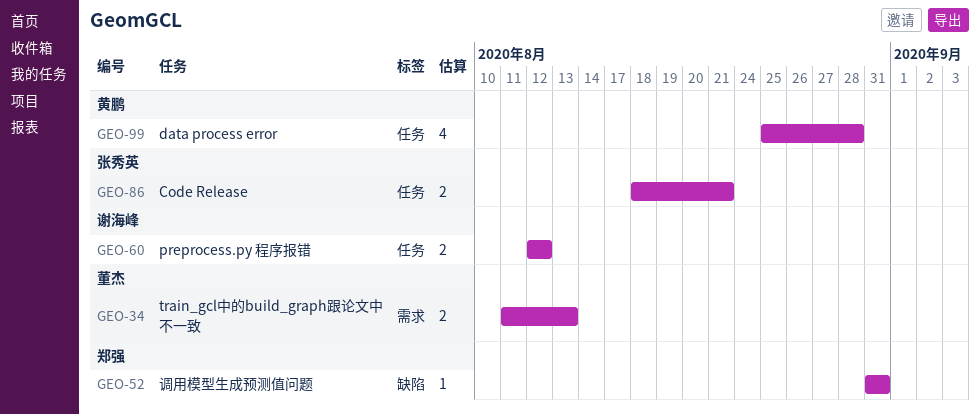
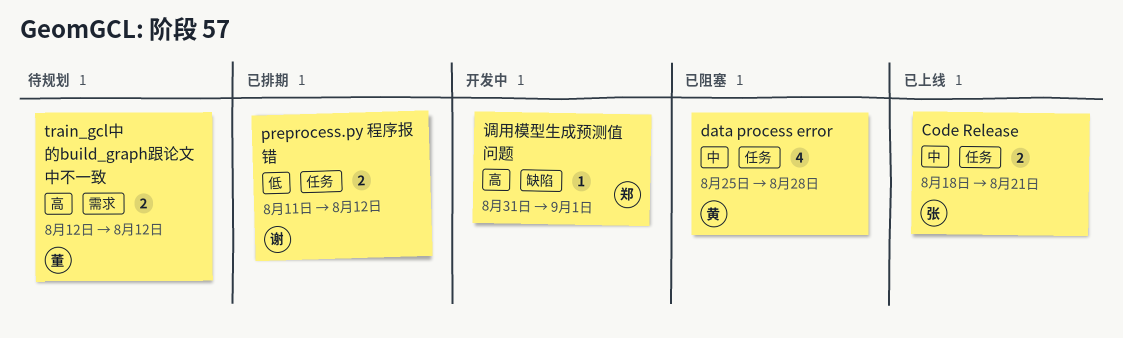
preprocess.py 程序报错, start: Aug 12 -> Aug 11
train_gcl中的build_graph跟论文中不一致, start: Aug 11 -> Aug 12
train_gcl中的build_graph跟论文中不一致, due: Aug 13 -> Aug 12
调用模型生成预测值问题, due: Aug 31 -> Sep 1

